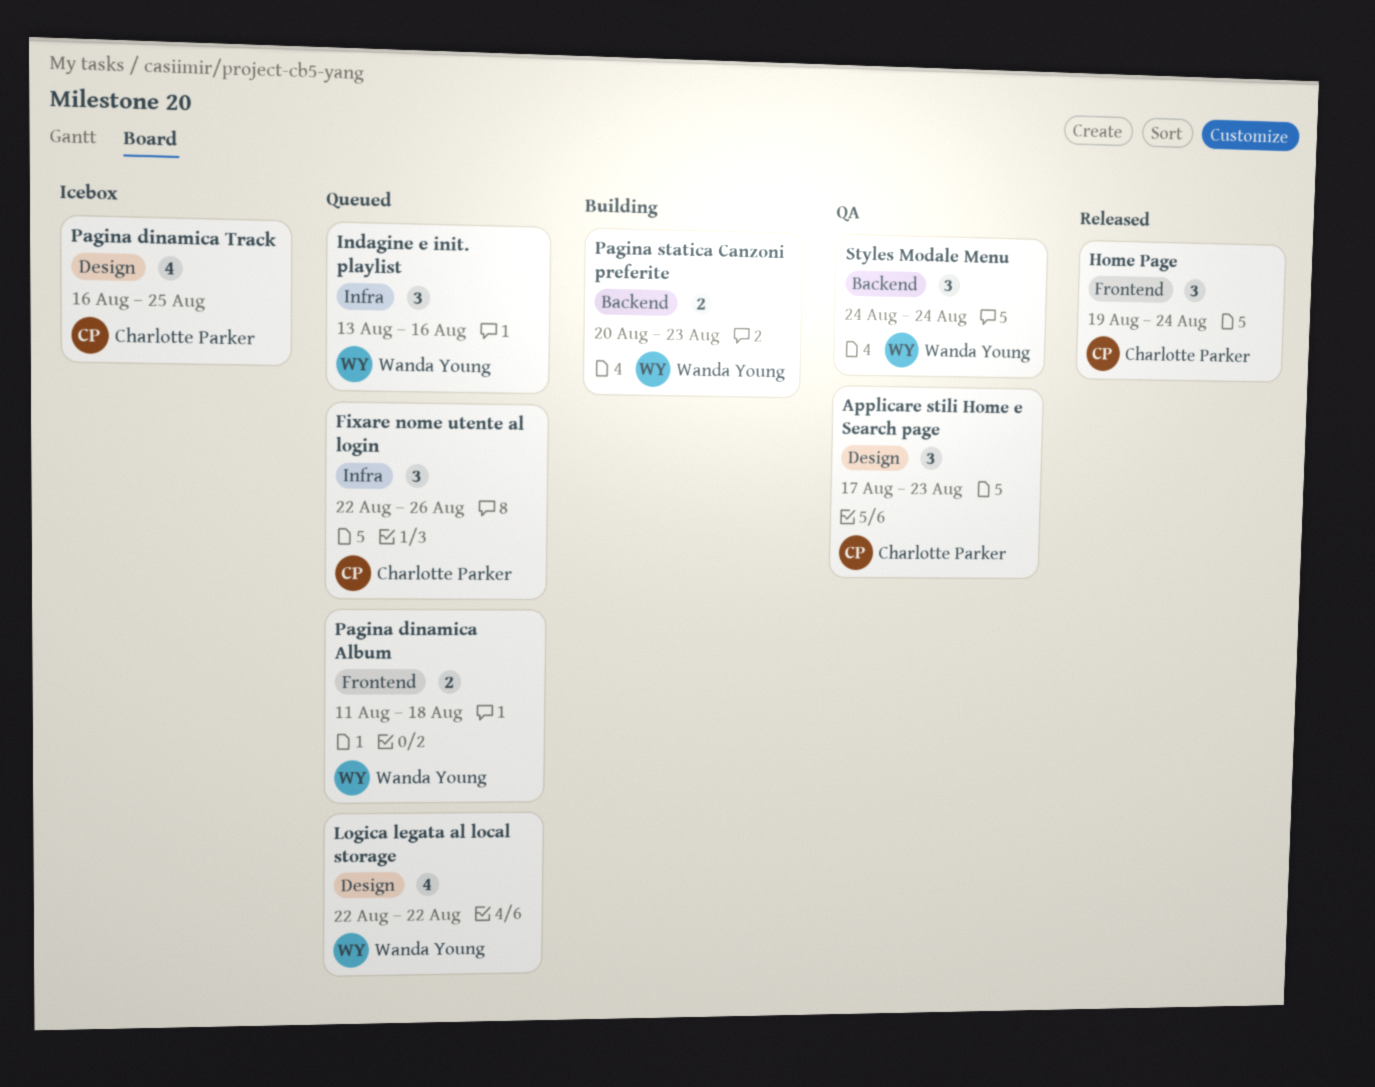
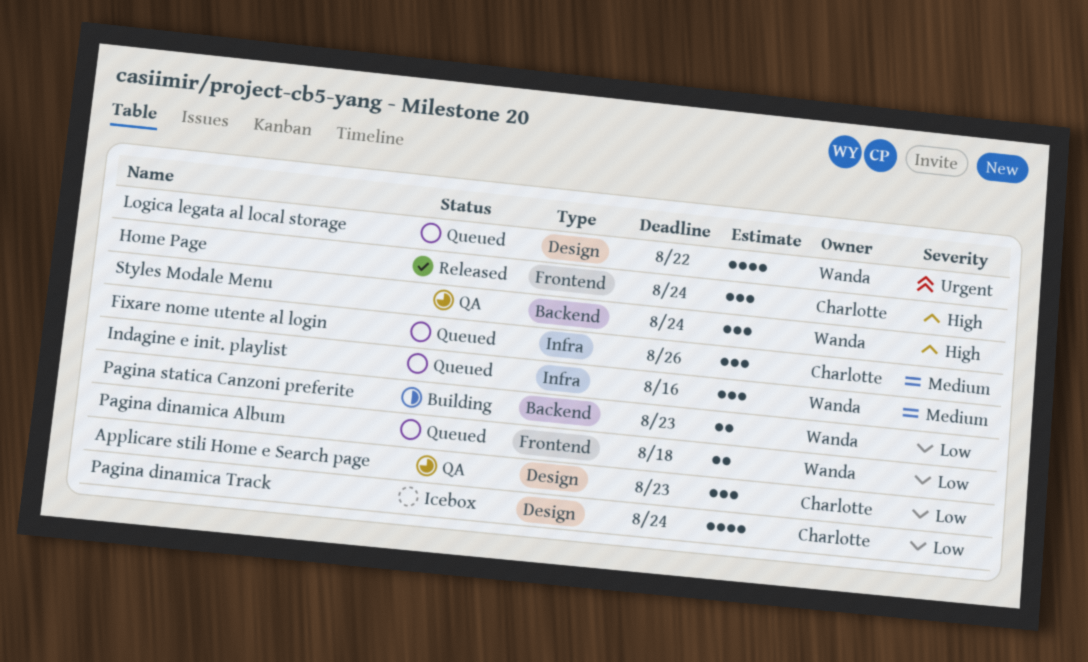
Pagina dinamica Track, due: Aug 25 -> Aug 24

